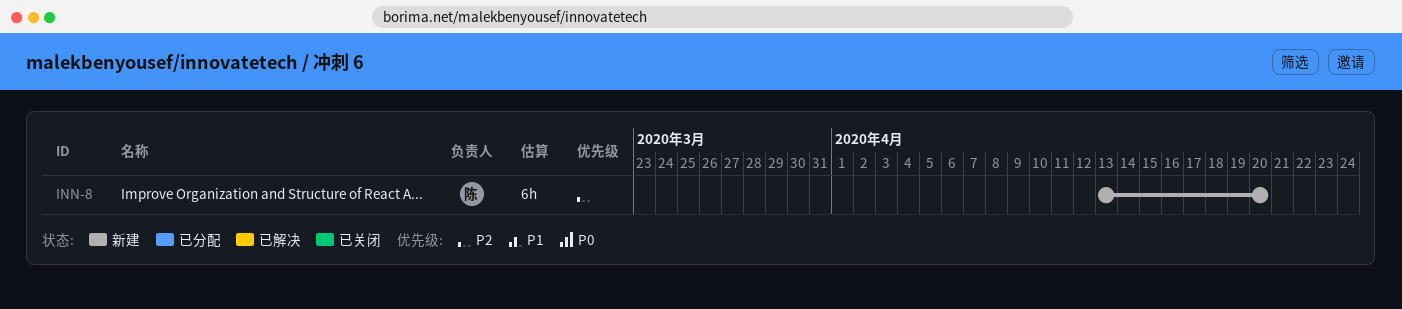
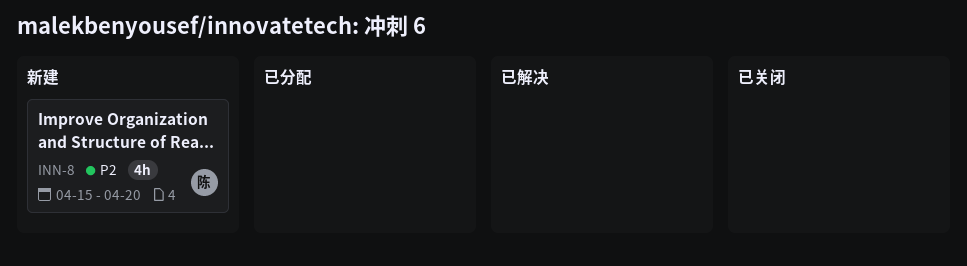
INN-8, estimate: 6h -> 4h
INN-8, start: Apr 13 -> Apr 15

